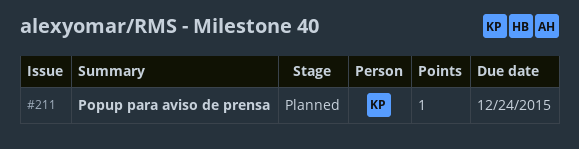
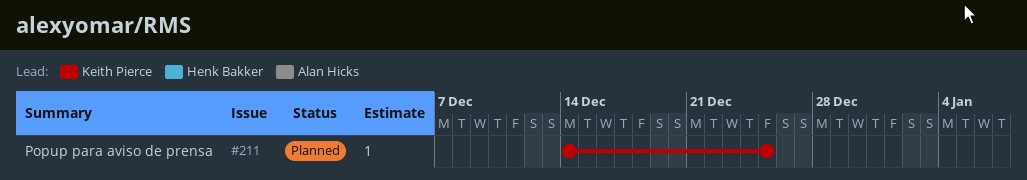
#211, due: Dec 24 -> Dec 25

